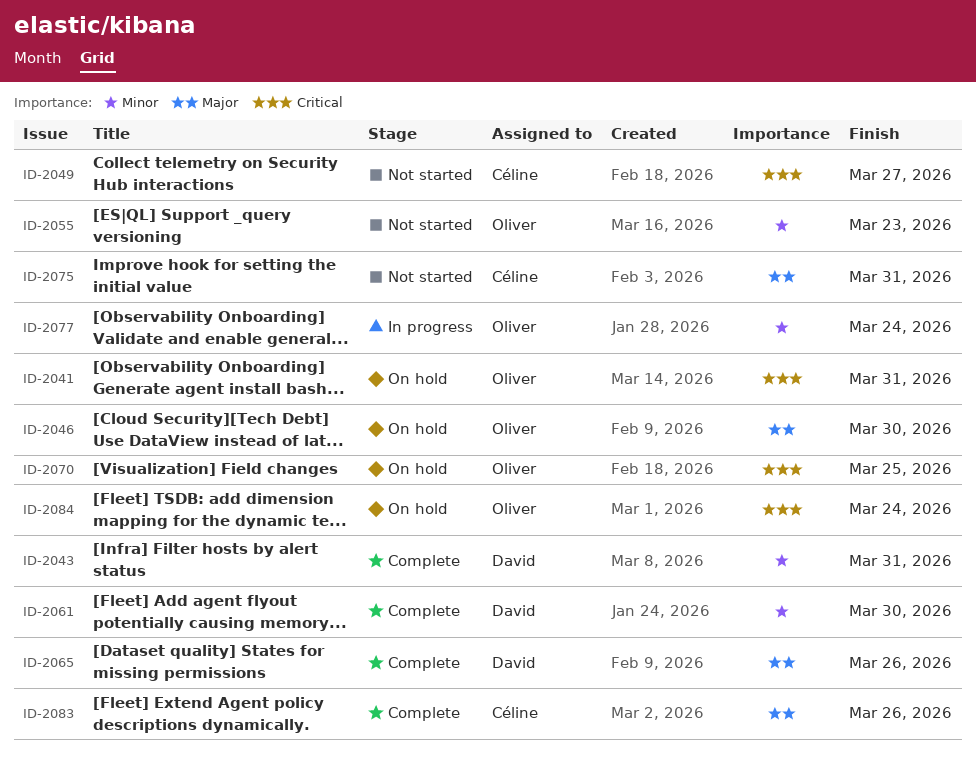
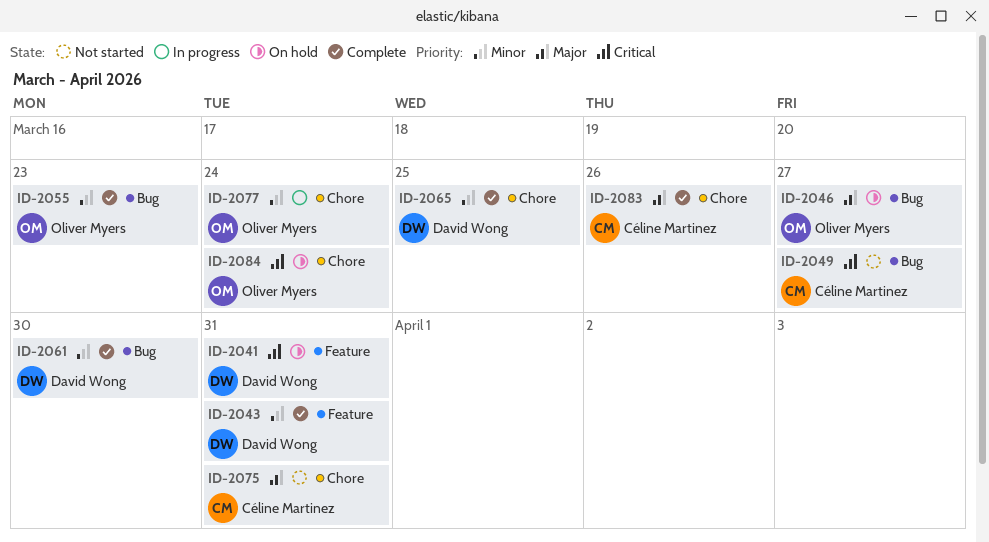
ID-2041, owner: Oliver Myers -> David Wong
ID-2046, due: Mar 30 -> Mar 27
ID-2055, status: Not started -> Complete
ID-2065, priority: Major -> Minor
ID-2065, due: Mar 26 -> Mar 25
ID-2070: present -> none

